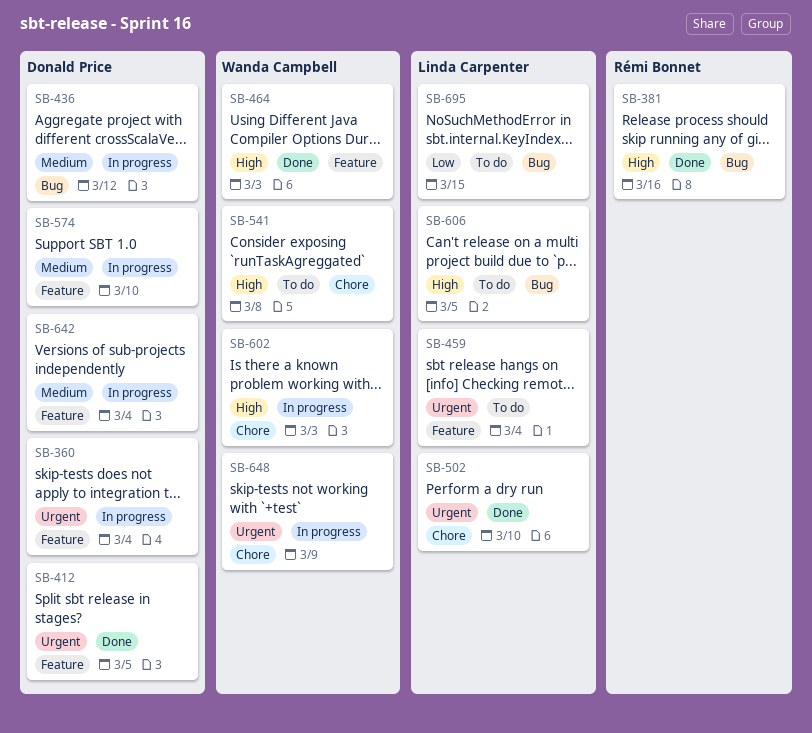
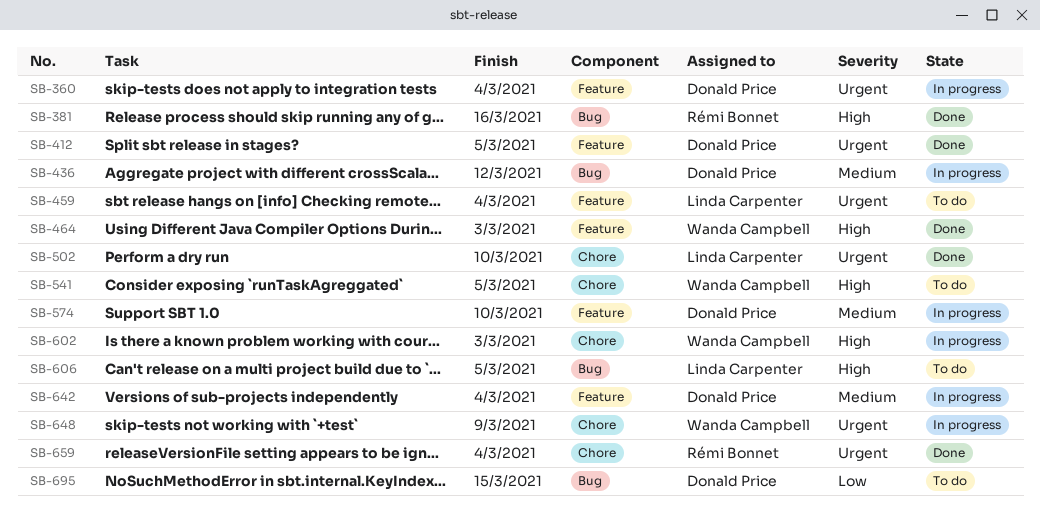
SB-541, due: Mar 8 -> Mar 5
SB-659: none -> present
SB-695, owner: Linda Carpenter -> Donald Price

